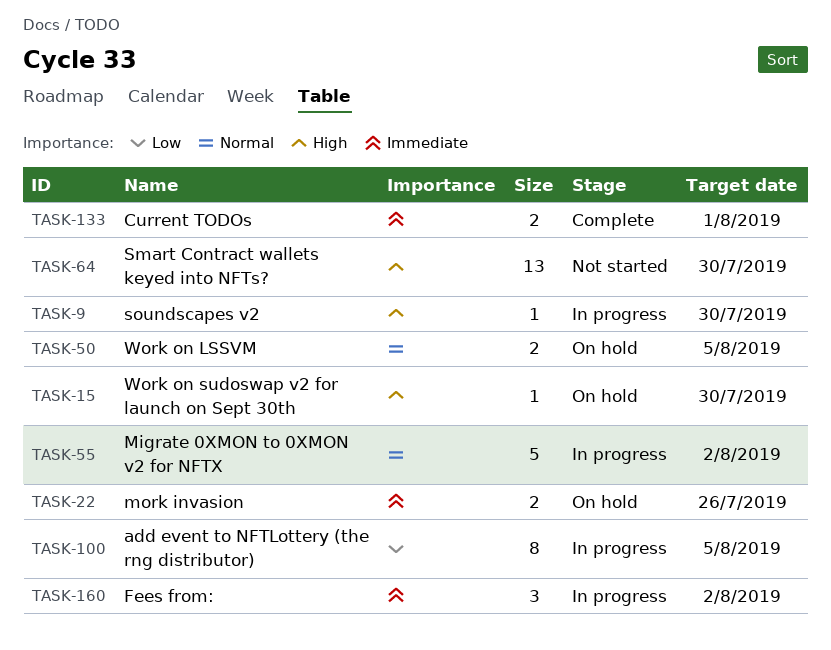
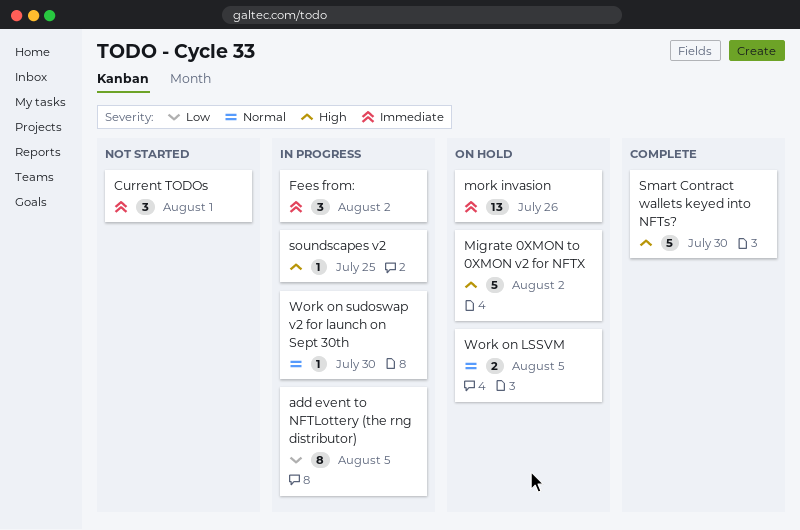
Current TODOs, status: Complete -> Not started
Current TODOs, estimate: 2 -> 3
Migrate 0XMON to 0XMON v2 for NFTX, status: In progress -> On hold
Migrate 0XMON to 0XMON v2 for NFTX, priority: Normal -> High
mork invasion, estimate: 2 -> 13
Smart Contract wallets keyed into NFTs?, status: Not started -> Complete
Smart Contract wallets keyed into NFTs?, estimate: 13 -> 5
soundscapes v2, due: Jul 30 -> Jul 25
Work on sudoswap v2 for launch on Sept 30th, status: On hold -> In progress
Work on sudoswap v2 for launch on Sept 30th, priority: High -> Normal

